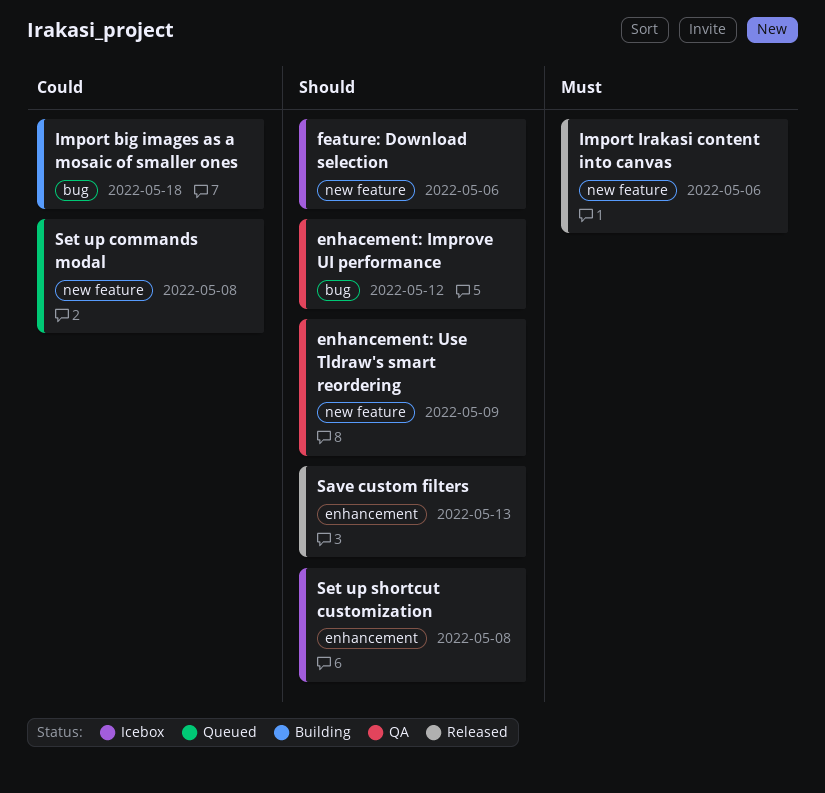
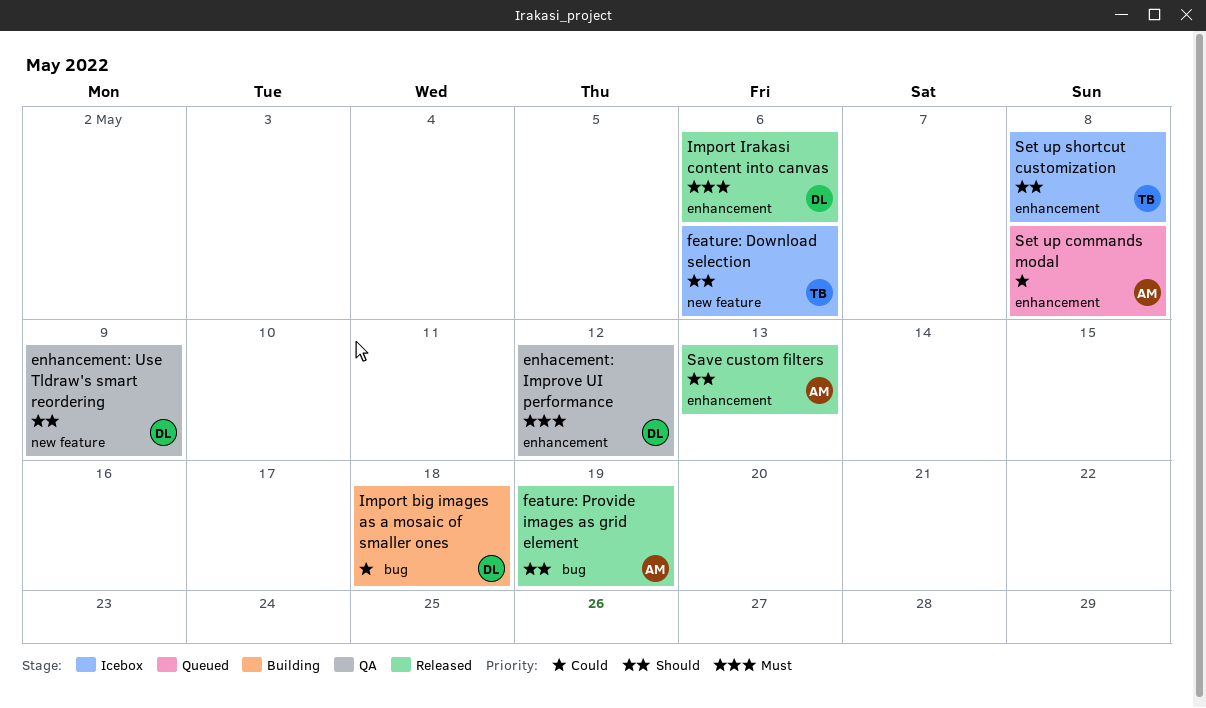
enhacement: Improve UI performance, priority: Should -> Must
enhacement: Improve UI performance, label: bug -> enhancement
feature: Provide images as grid element: none -> present
Import Irakasi content into canvas, label: new feature -> enhancement
Set up commands modal, label: new feature -> enhancement

